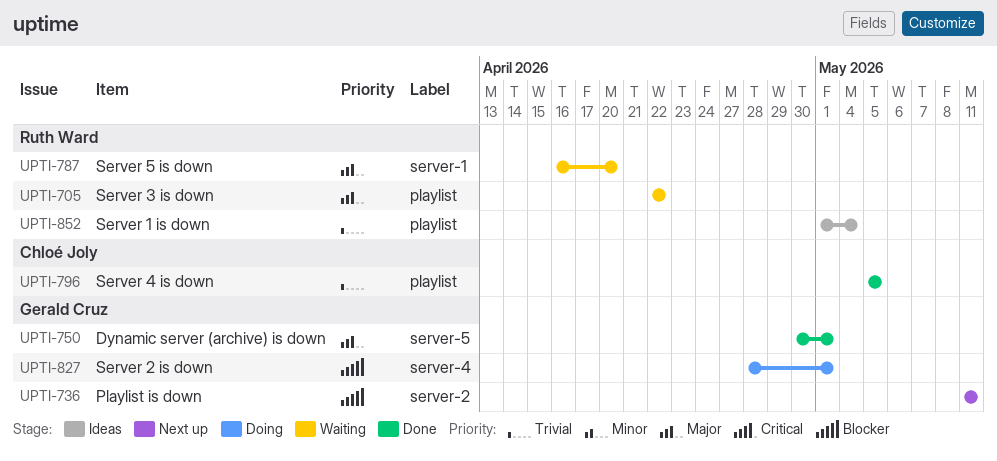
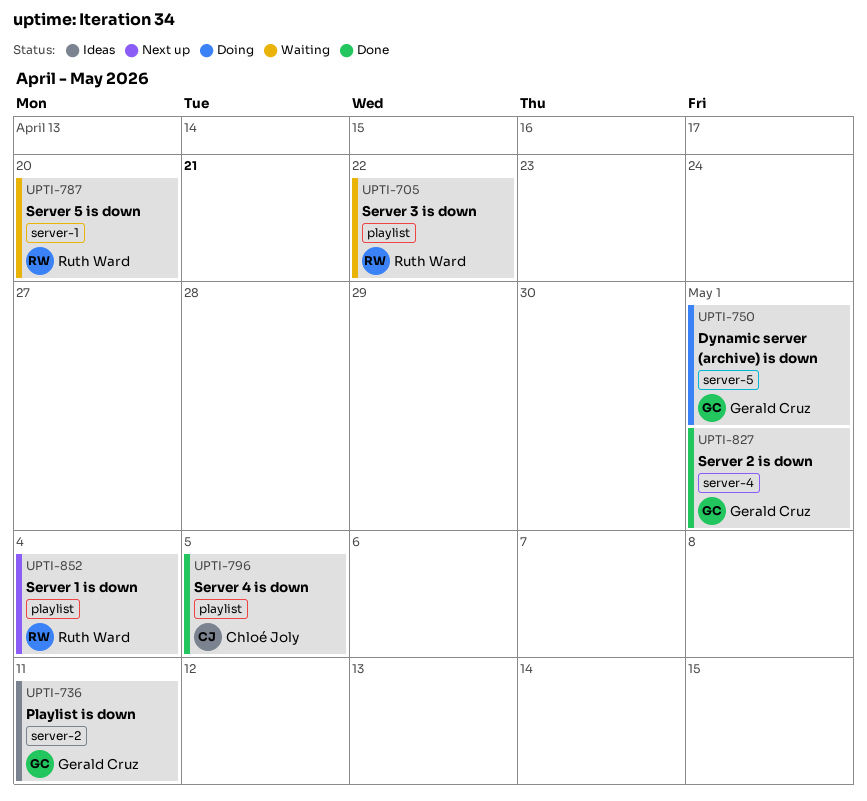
UPTI-736, status: Next up -> Ideas
UPTI-750, status: Done -> Doing
UPTI-827, status: Doing -> Done
UPTI-852, status: Ideas -> Next up

